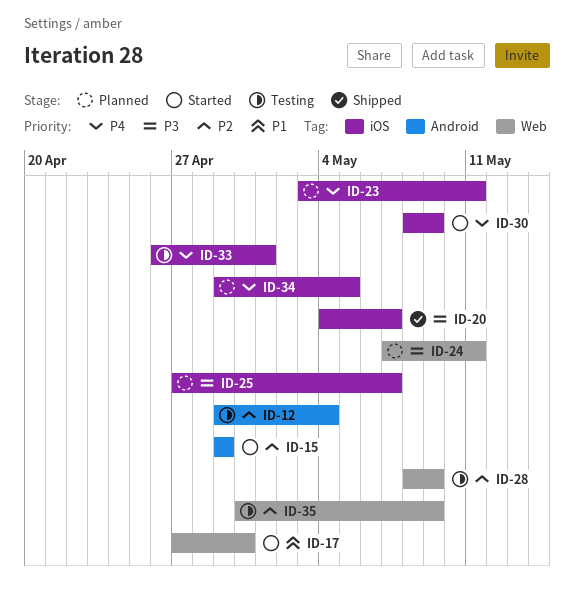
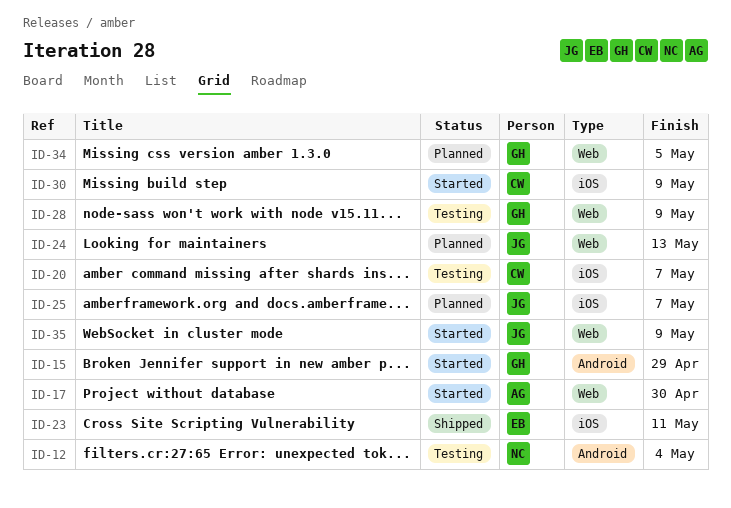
ID-20, status: Shipped -> Testing
ID-23, status: Planned -> Shipped
ID-24, due: May 11 -> May 13
ID-33: present -> none
ID-34, label: iOS -> Web
ID-35, status: Testing -> Started

